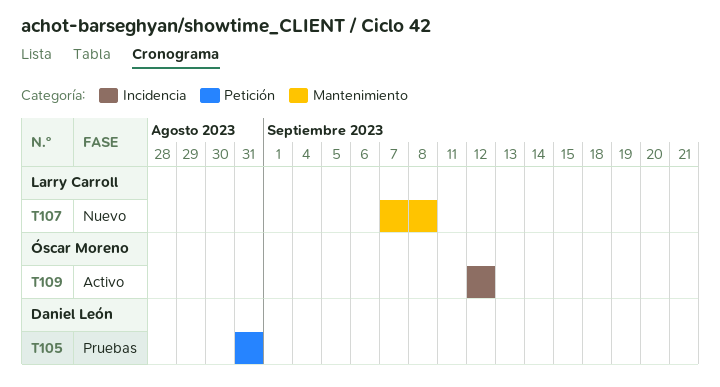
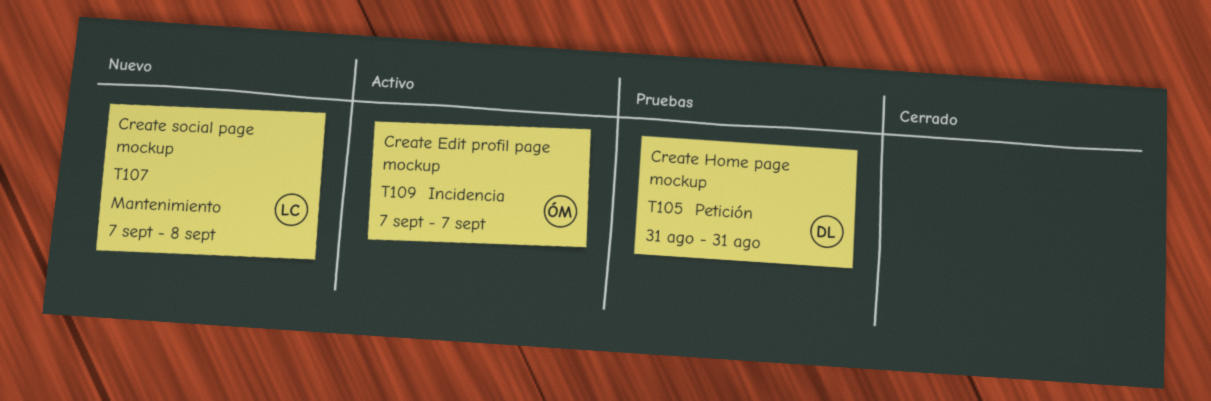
T109, start: Sep 12 -> Sep 7
T109, due: Sep 12 -> Sep 7

